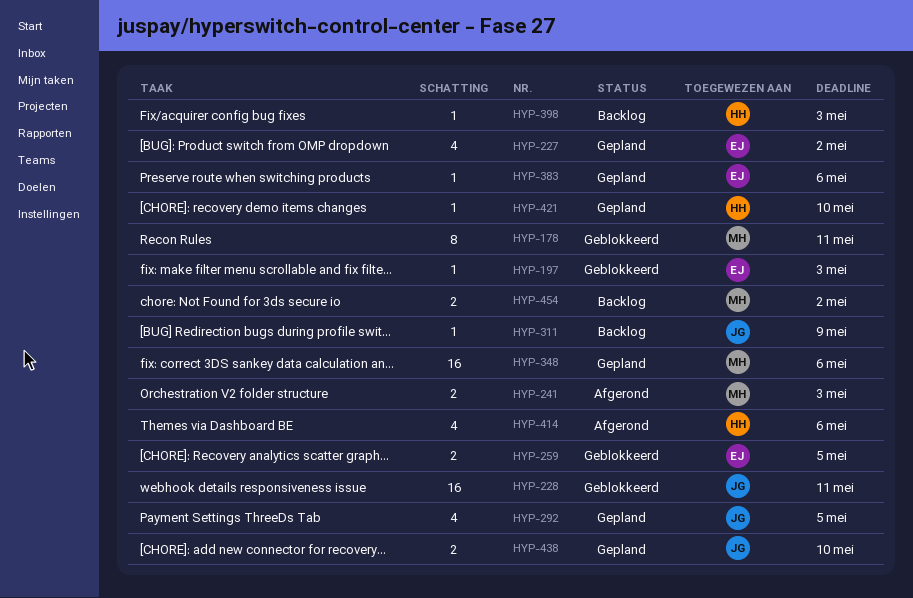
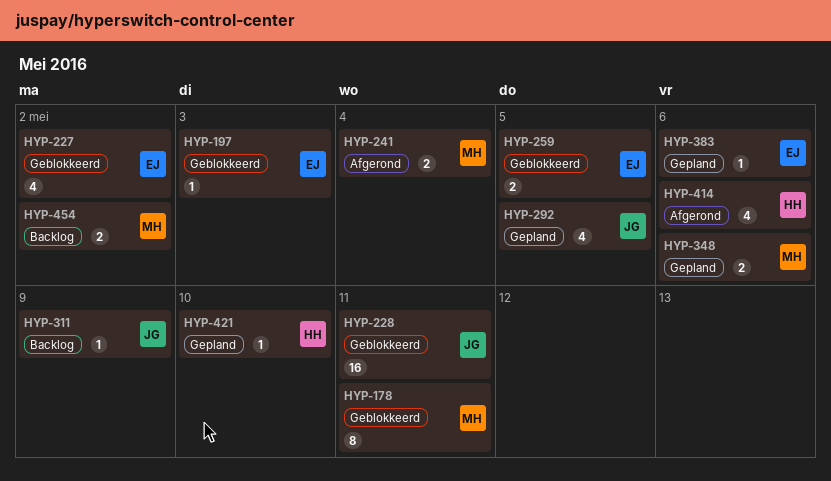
HYP-227, status: Gepland -> Geblokkeerd
HYP-241, due: May 3 -> May 4
HYP-348, estimate: 16 -> 2
HYP-398: present -> none
HYP-438: present -> none

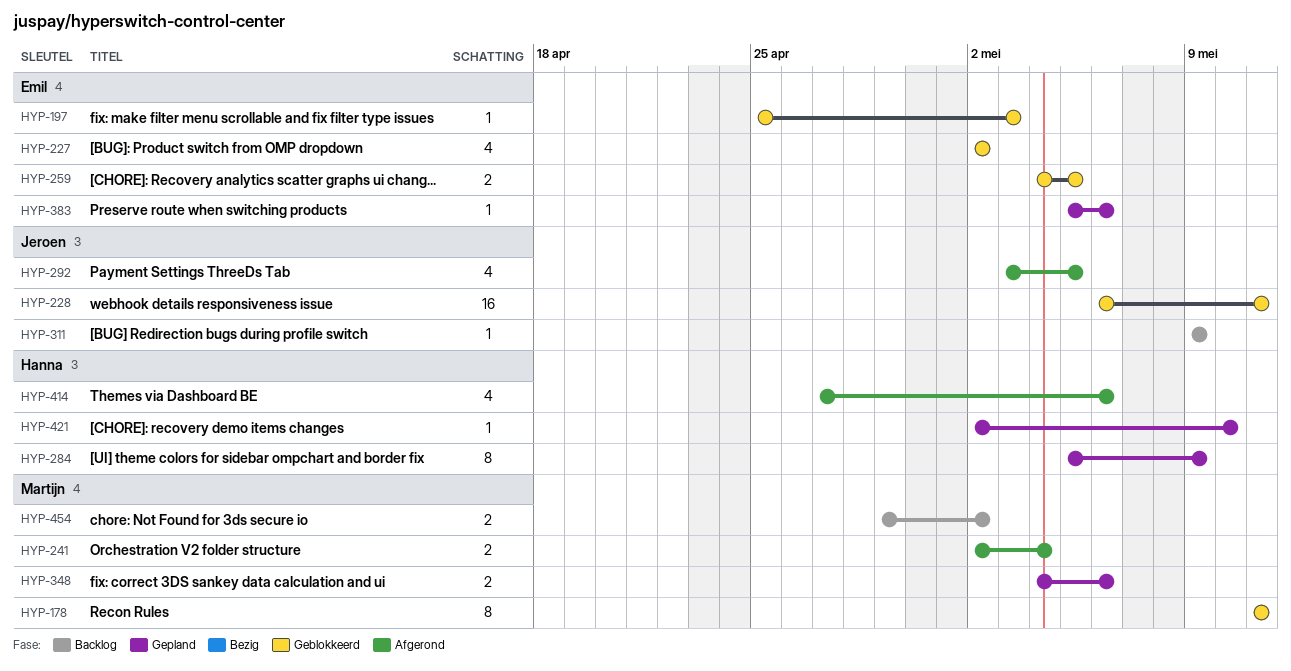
HYP-284: none -> present
HYP-292, status: Gepland -> Afgerond

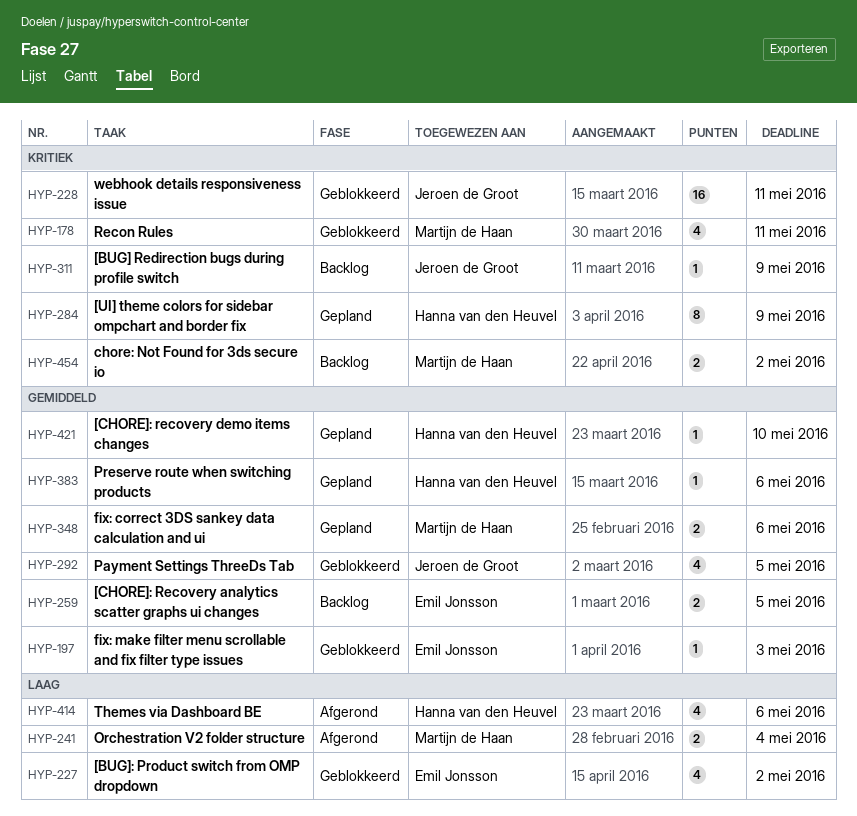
HYP-178, estimate: 8 -> 4
HYP-259, status: Geblokkeerd -> Backlog
HYP-292, status: Afgerond -> Geblokkeerd
HYP-383, owner: Emil Jonsson -> Hanna van den Heuvel

